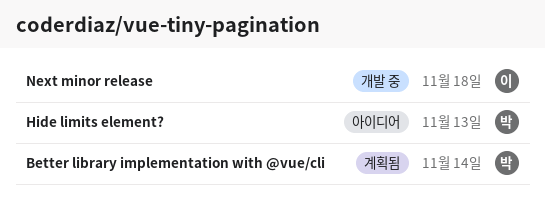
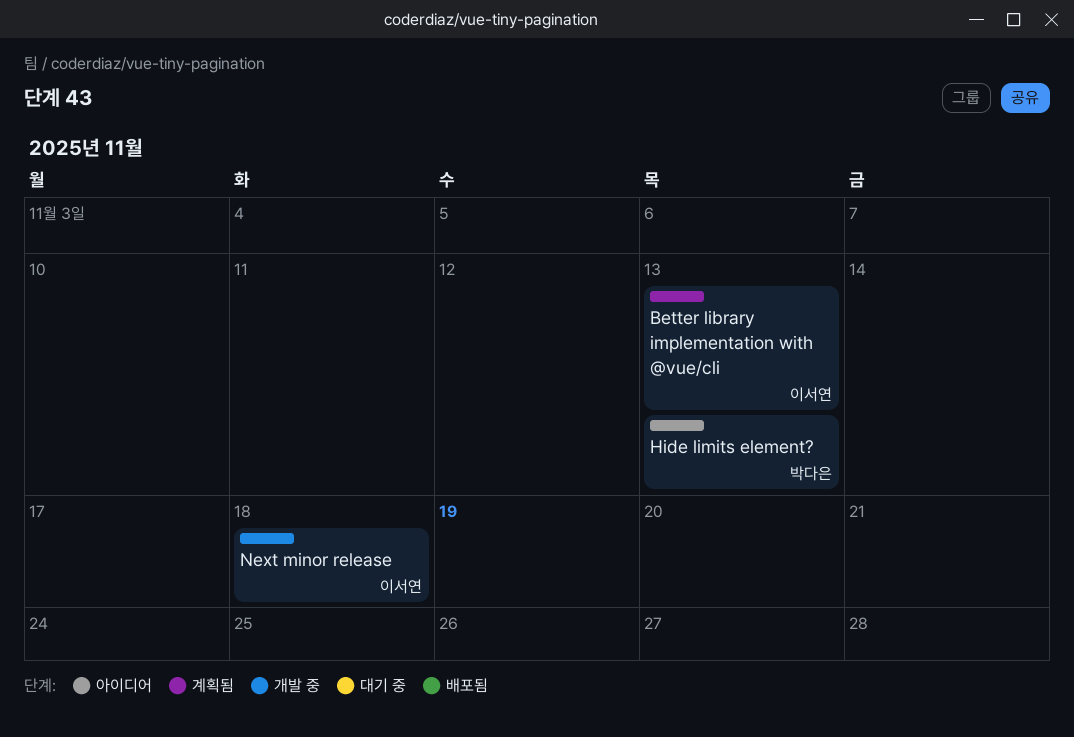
Better library implementation with @vue/cli, owner: 박다은 -> 이서연
Better library implementation with @vue/cli, due: Nov 14 -> Nov 13

